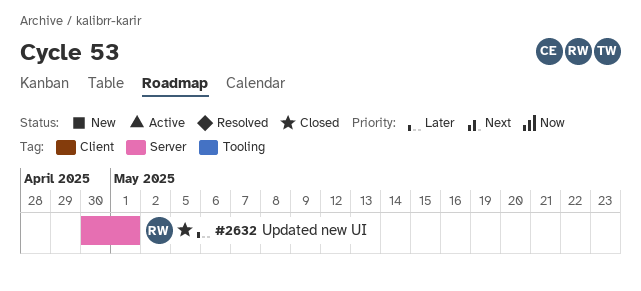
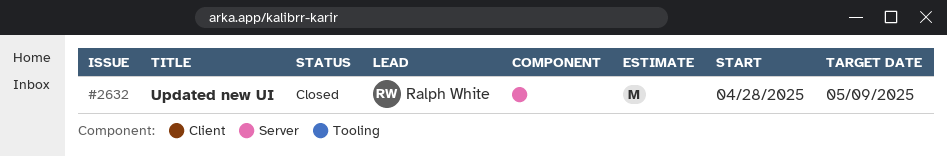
#2632, start: Apr 30 -> Apr 28
#2632, due: May 1 -> May 9

